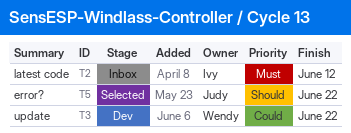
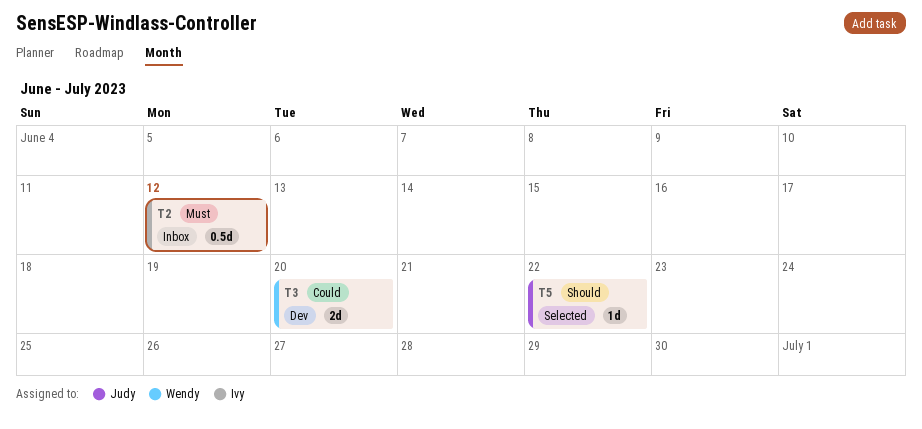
T3, due: Jun 22 -> Jun 20

